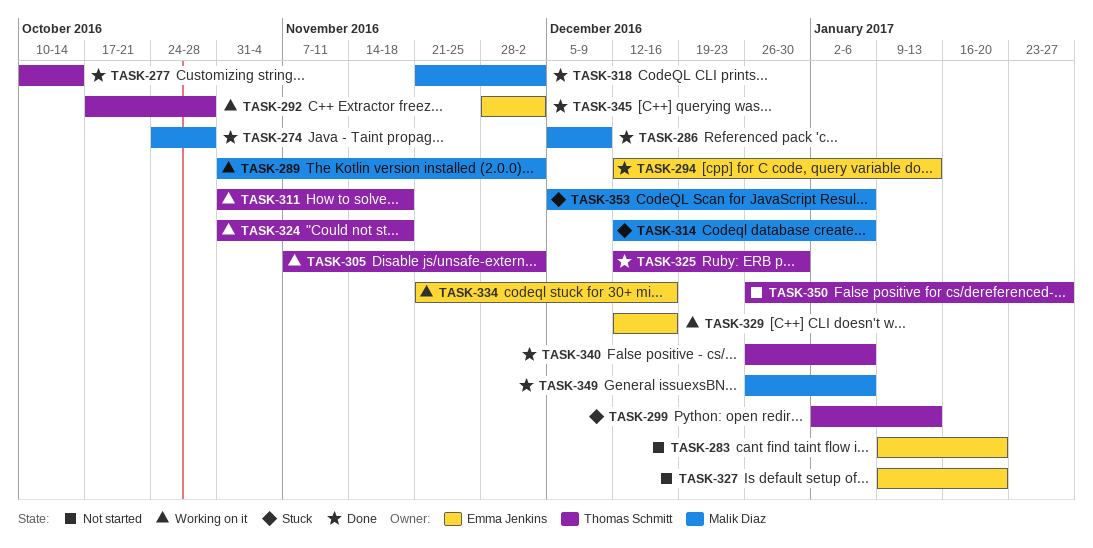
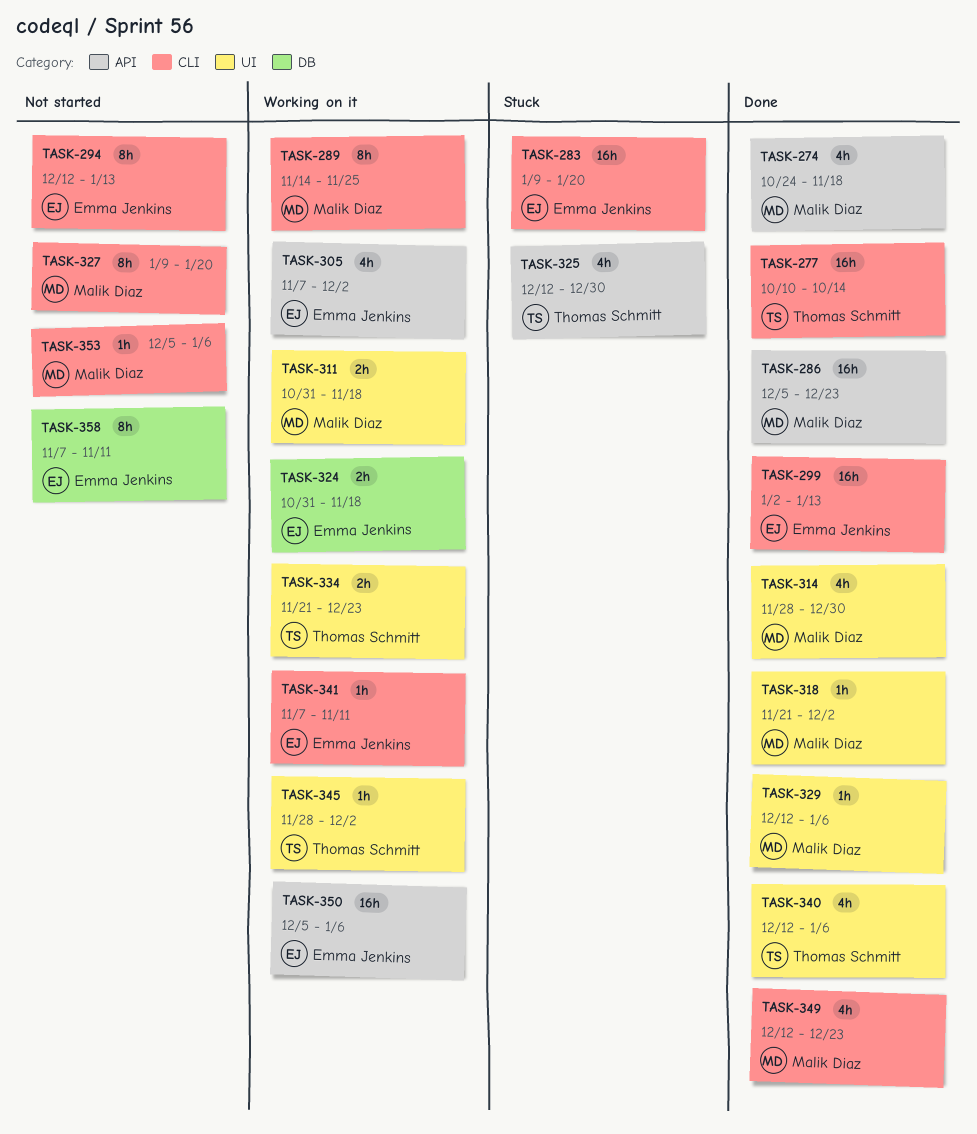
TASK-274, due: Oct 28 -> Nov 18
TASK-283, status: Not started -> Stuck
TASK-286, due: Dec 9 -> Dec 23
TASK-289, start: Oct 31 -> Nov 14
TASK-289, due: Dec 2 -> Nov 25
TASK-292: present -> none
TASK-294, status: Done -> Not started
TASK-299, status: Stuck -> Done
TASK-299, owner: Thomas Schmitt -> Emma Jenkins
TASK-305, owner: Thomas Schmitt -> Emma Jenkins
TASK-311, owner: Thomas Schmitt -> Malik Diaz
TASK-314, status: Stuck -> Done
TASK-314, start: Dec 12 -> Nov 28
TASK-314, due: Jan 6 -> Dec 30
TASK-324, owner: Thomas Schmitt -> Emma Jenkins
TASK-325, status: Done -> Stuck
TASK-327, owner: Emma Jenkins -> Malik Diaz
TASK-329, status: Working on it -> Done
TASK-329, owner: Emma Jenkins -> Malik Diaz
TASK-329, due: Dec 16 -> Jan 6
TASK-334, owner: Emma Jenkins -> Thomas Schmitt
TASK-334, due: Dec 16 -> Dec 23
TASK-340, start: Dec 26 -> Dec 12
TASK-341: none -> present
TASK-345, status: Done -> Working on it
TASK-345, owner: Emma Jenkins -> Thomas Schmitt
TASK-349, start: Dec 26 -> Dec 12
TASK-349, due: Jan 6 -> Dec 23
TASK-350, status: Not started -> Working on it
TASK-350, owner: Thomas Schmitt -> Emma Jenkins
TASK-350, start: Dec 26 -> Dec 5
TASK-350, due: Jan 27 -> Jan 6
TASK-353, status: Stuck -> Not started
TASK-358: none -> present

